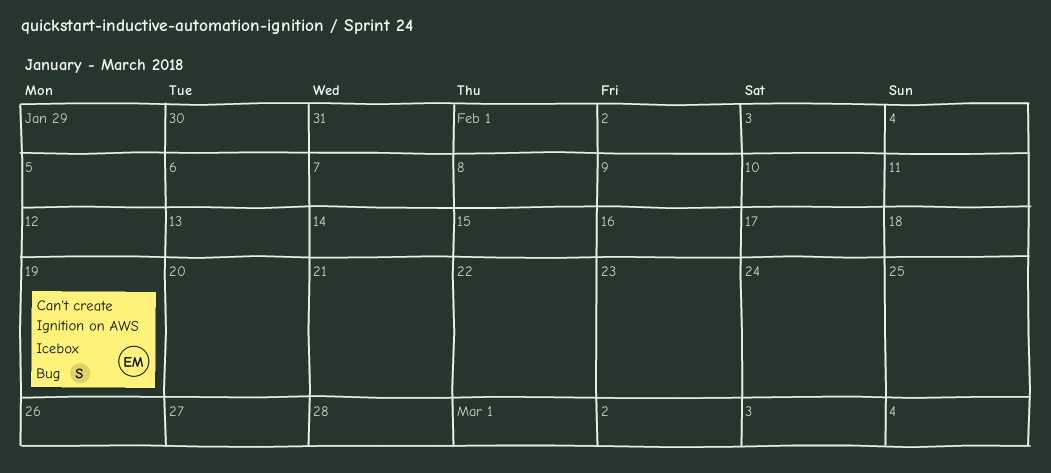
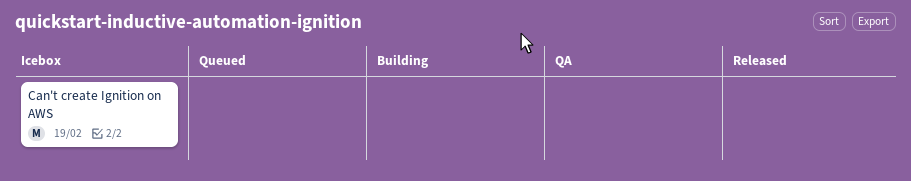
Can't create Ignition on AWS, estimate: S -> M

